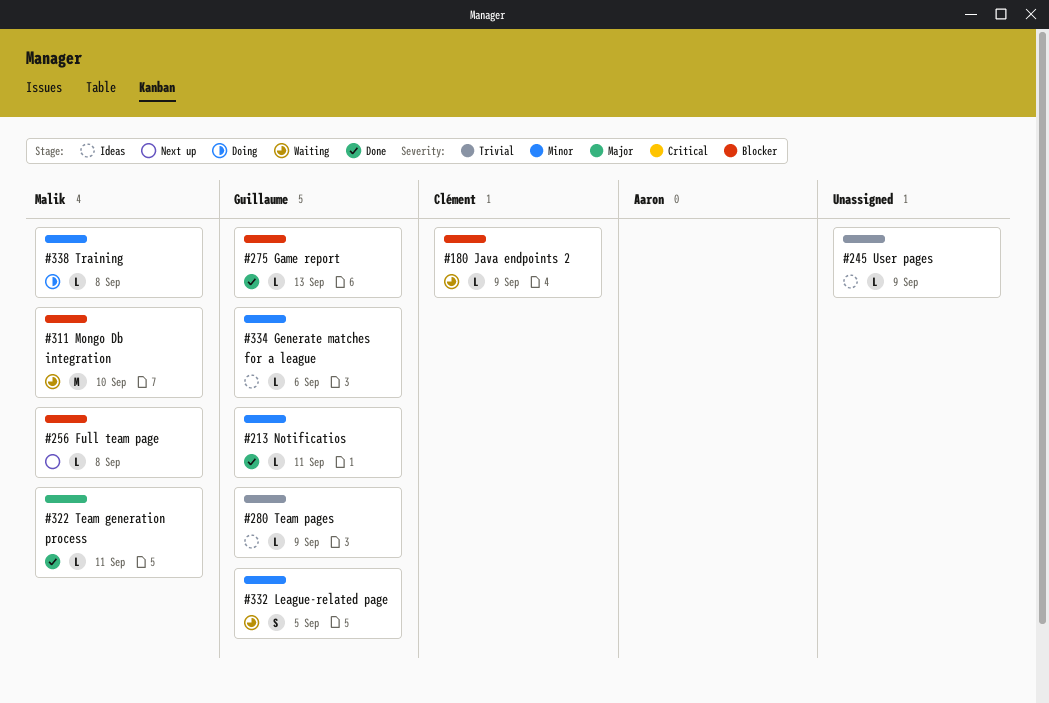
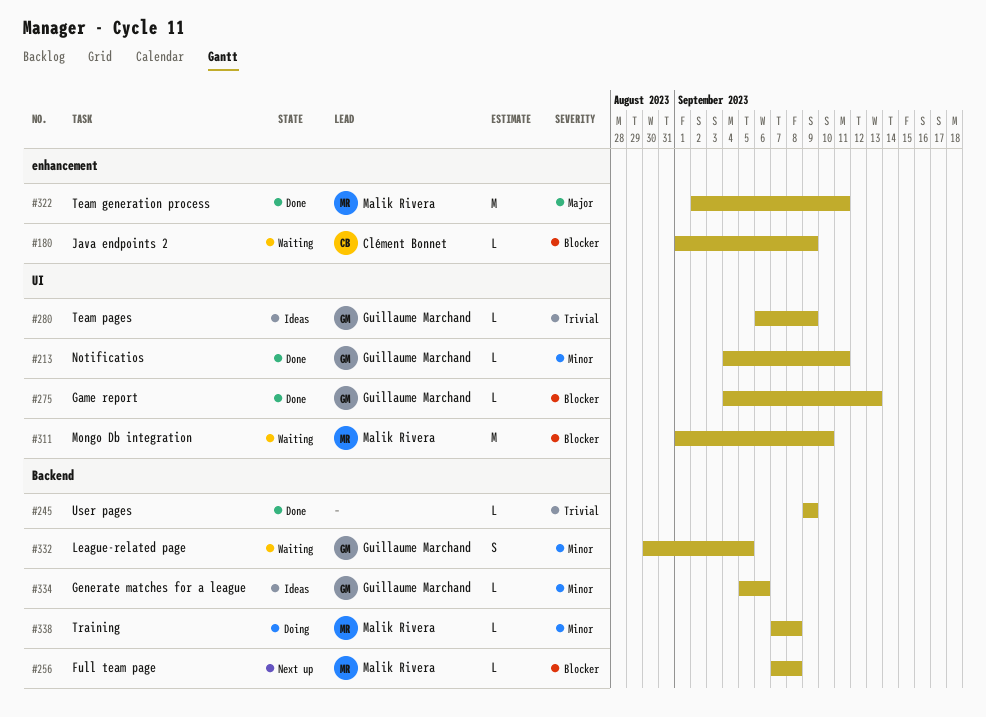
#245, status: Ideas -> Done
#322, estimate: L -> M

